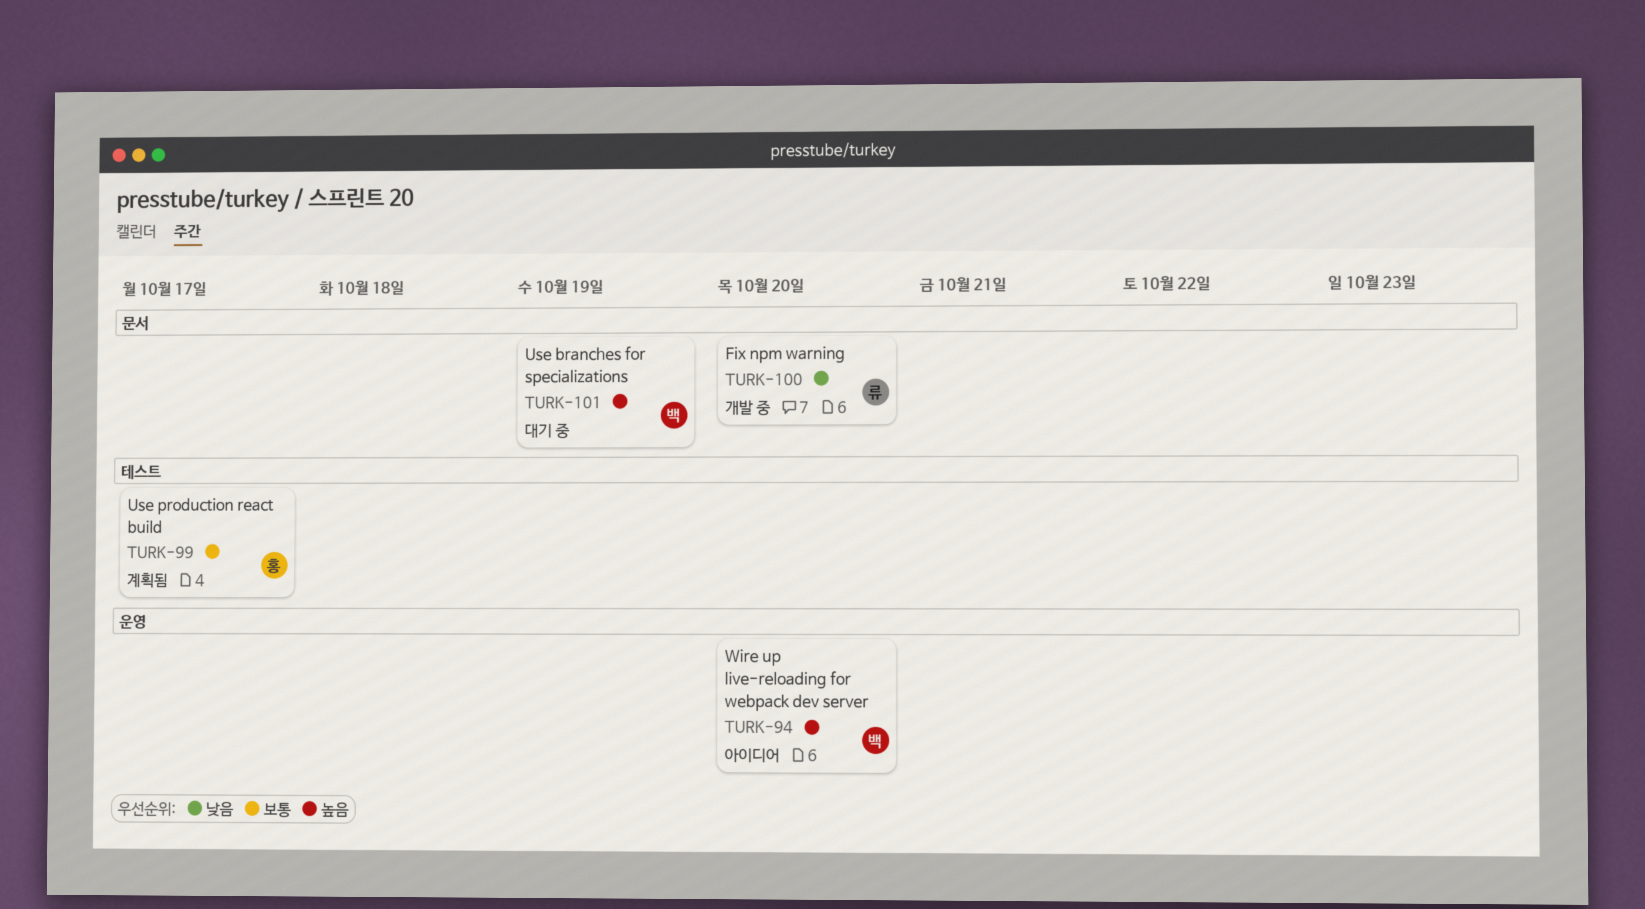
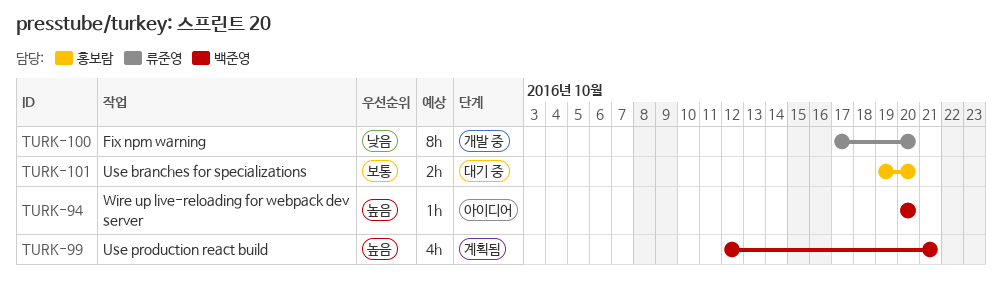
TURK-99, owner: 홍보람 -> 백준영
TURK-99, priority: 보통 -> 높음
TURK-99, due: Oct 17 -> Oct 21
TURK-101, owner: 백준영 -> 홍보람
TURK-101, priority: 높음 -> 보통
TURK-101, due: Oct 19 -> Oct 20

